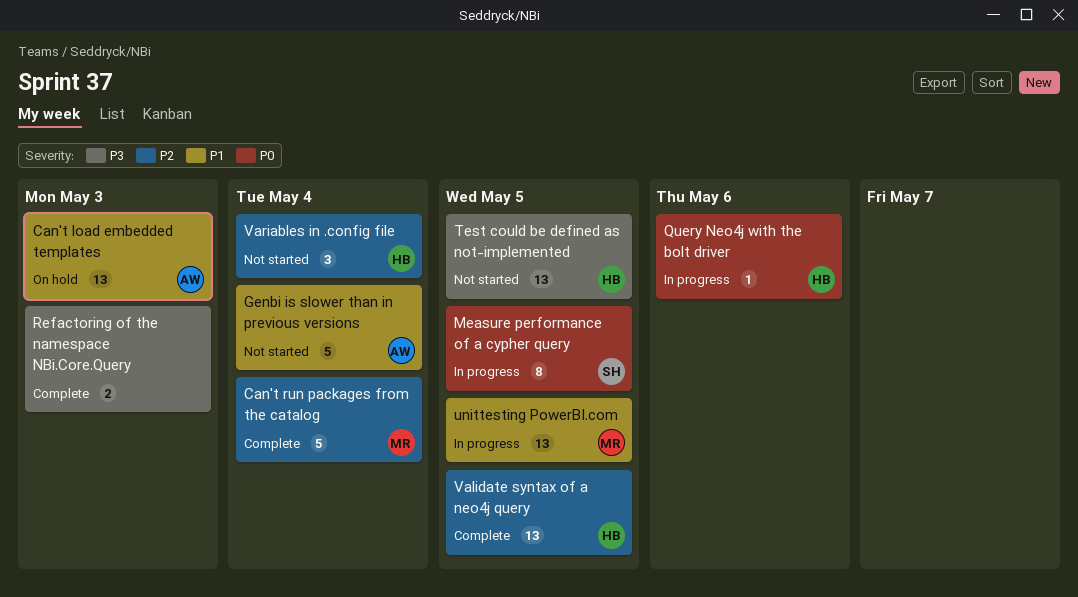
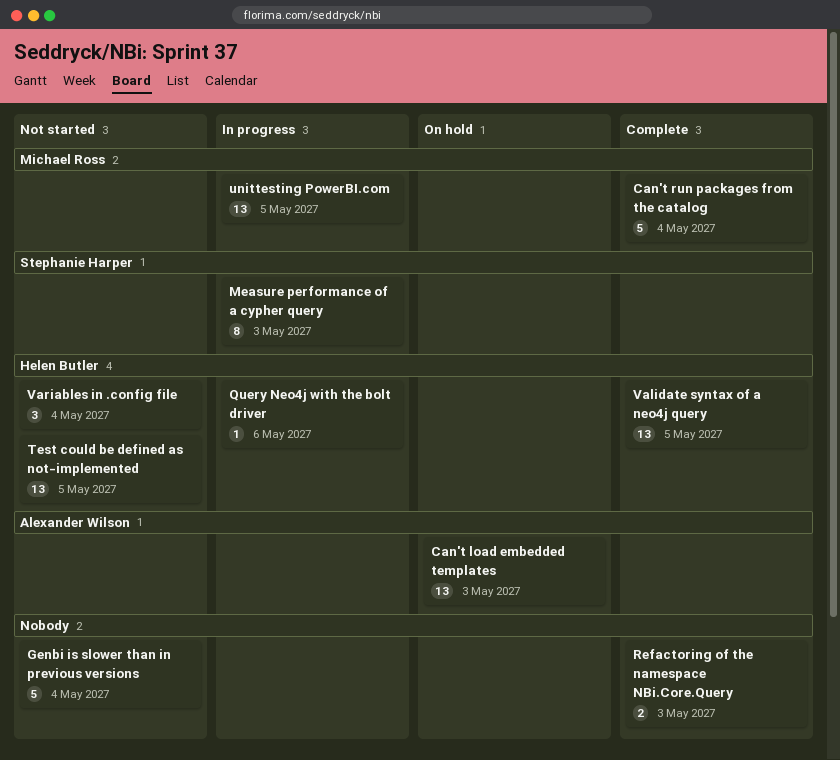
Genbi is slower than in previous versions, owner: Alexander Wilson -> none
Measure performance of a cypher query, due: May 5 -> May 3

